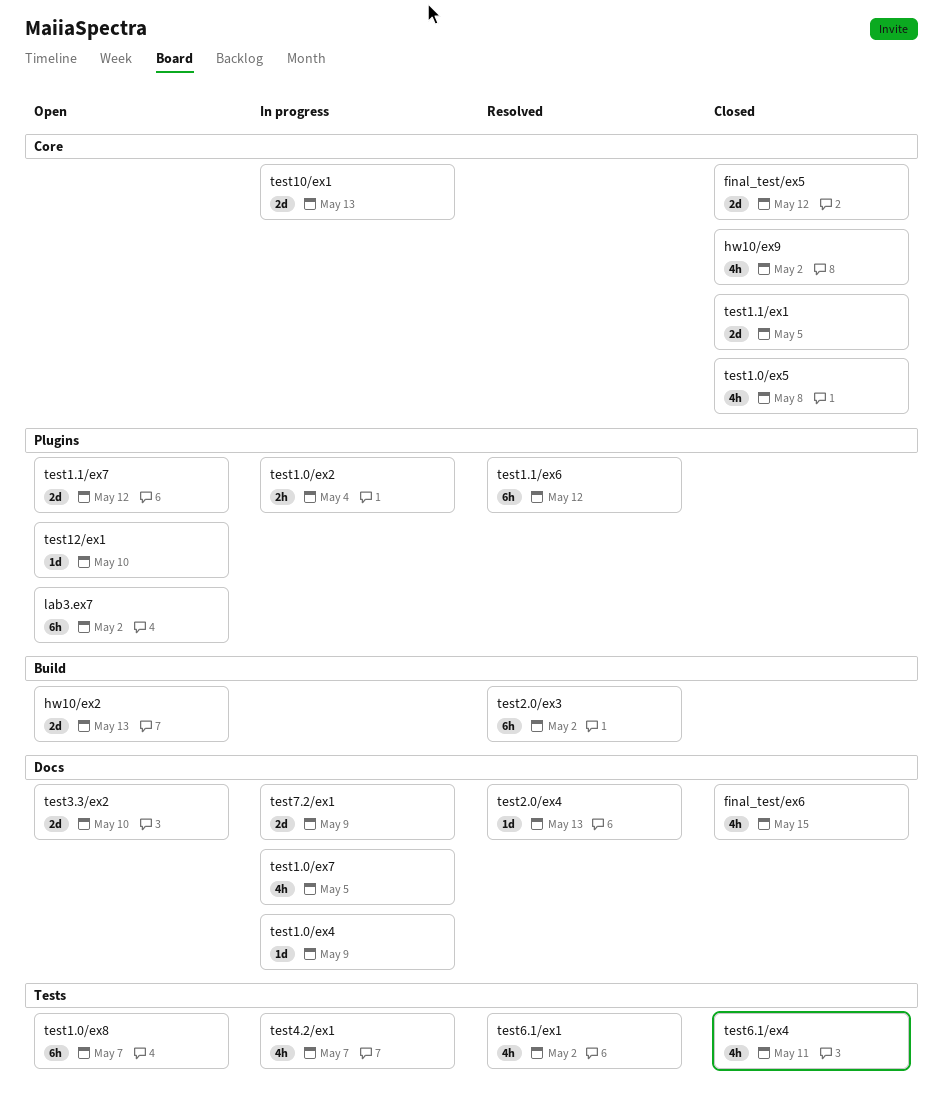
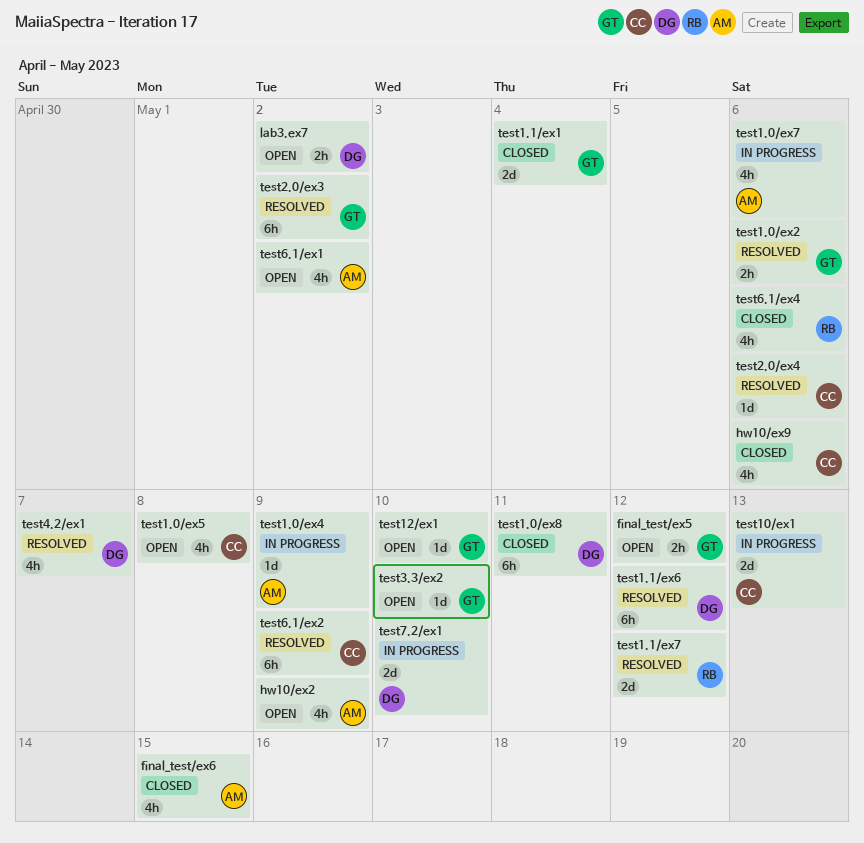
final_test/ex5, status: Closed -> Open
final_test/ex5, estimate: 2d -> 2h
hw10/ex2, estimate: 2d -> 4h
hw10/ex2, due: May 13 -> May 9
hw10/ex9, due: May 2 -> May 6
lab3.ex7, estimate: 6h -> 2h
test1.0/ex2, status: In progress -> Resolved
test1.0/ex2, due: May 4 -> May 6
test1.0/ex5, status: Closed -> Open
test1.0/ex7, due: May 5 -> May 6
test1.0/ex8, status: Open -> Closed
test1.0/ex8, due: May 7 -> May 11
test1.1/ex1, due: May 5 -> May 4
test1.1/ex7, status: Open -> Resolved
test2.0/ex4, due: May 13 -> May 6
test3.3/ex2, estimate: 2d -> 1d
test4.2/ex1, status: In progress -> Resolved
test6.1/ex1, status: Resolved -> Open
test6.1/ex2: none -> present
test6.1/ex4, due: May 11 -> May 6
test7.2/ex1, due: May 9 -> May 10

